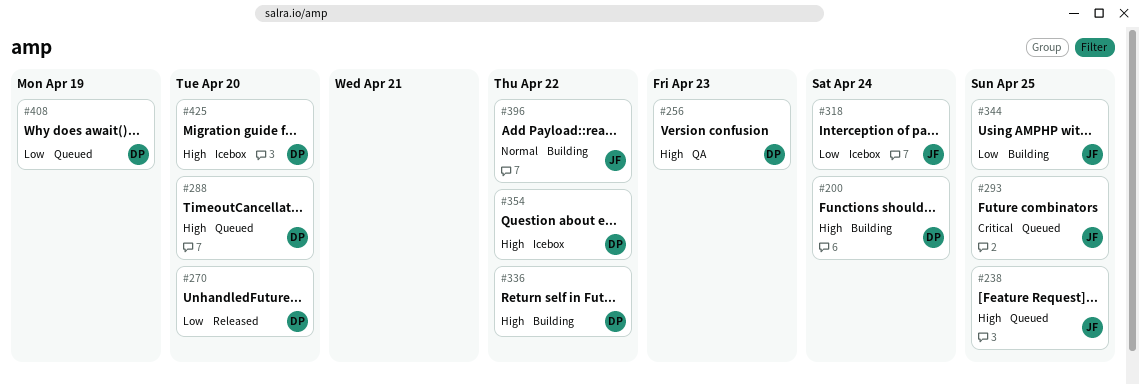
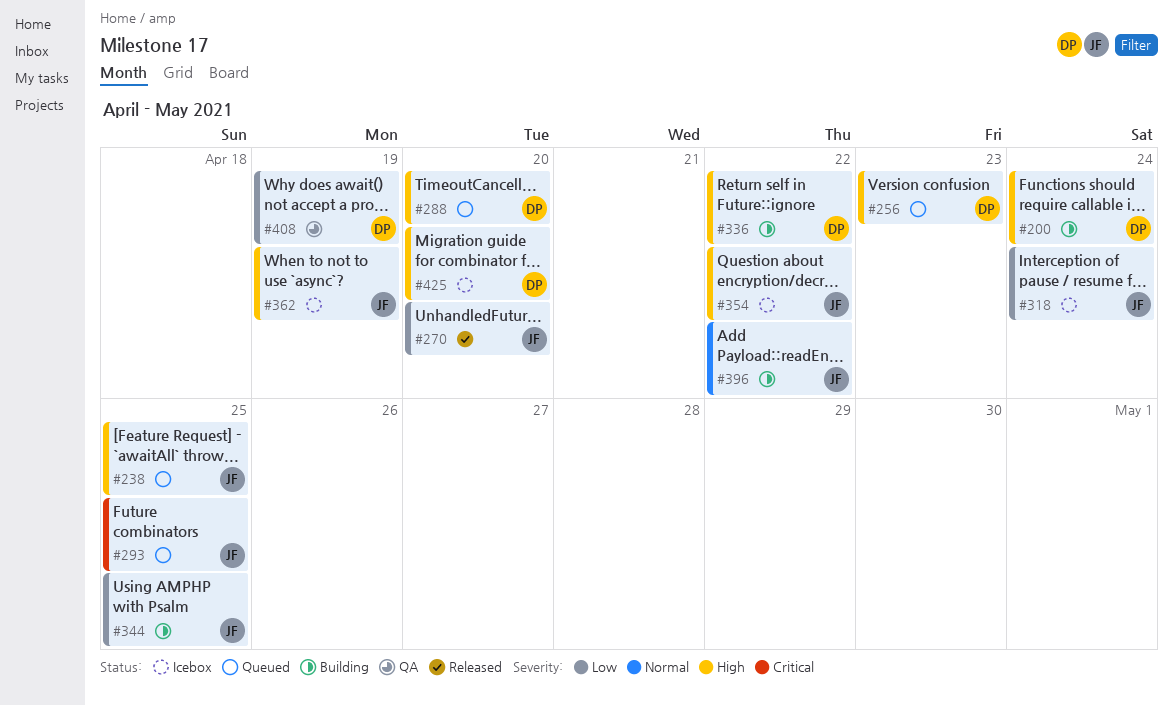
#256, status: QA -> Queued
#270, owner: DP -> JF
#354, owner: DP -> JF
#362: none -> present
#408, status: Queued -> QA

